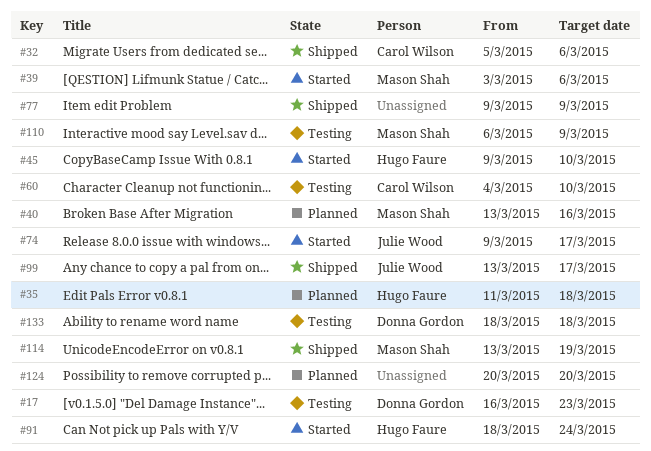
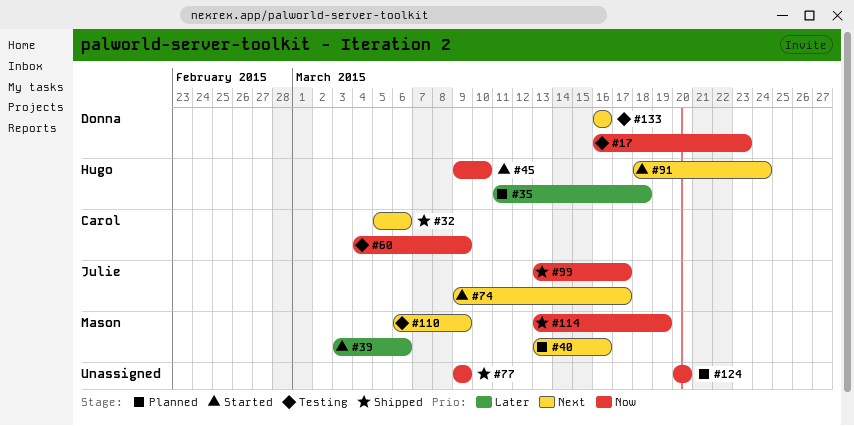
#60, due: Mar 10 -> Mar 9
#133, start: Mar 18 -> Mar 16
#133, due: Mar 18 -> Mar 16

